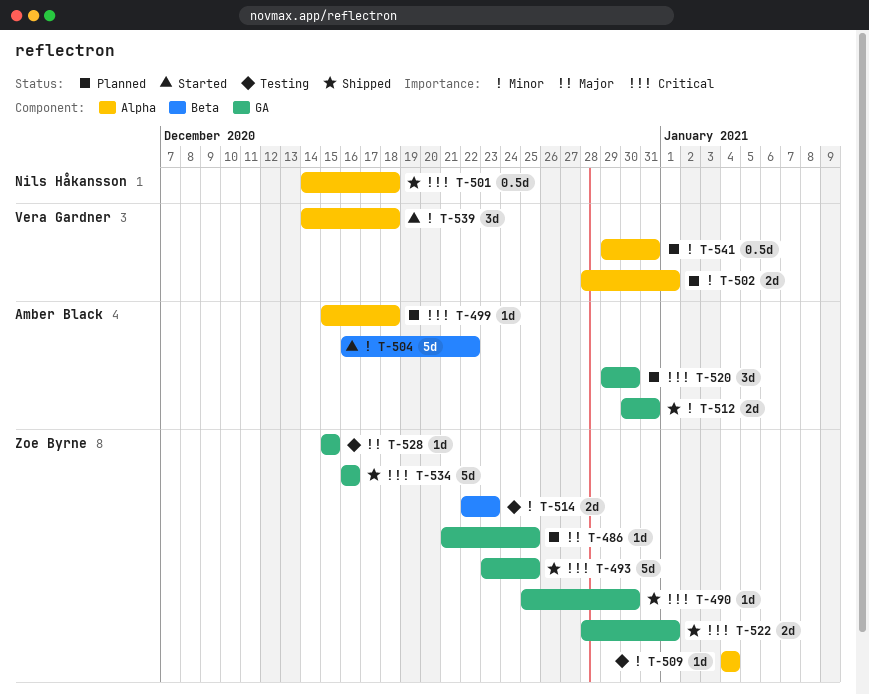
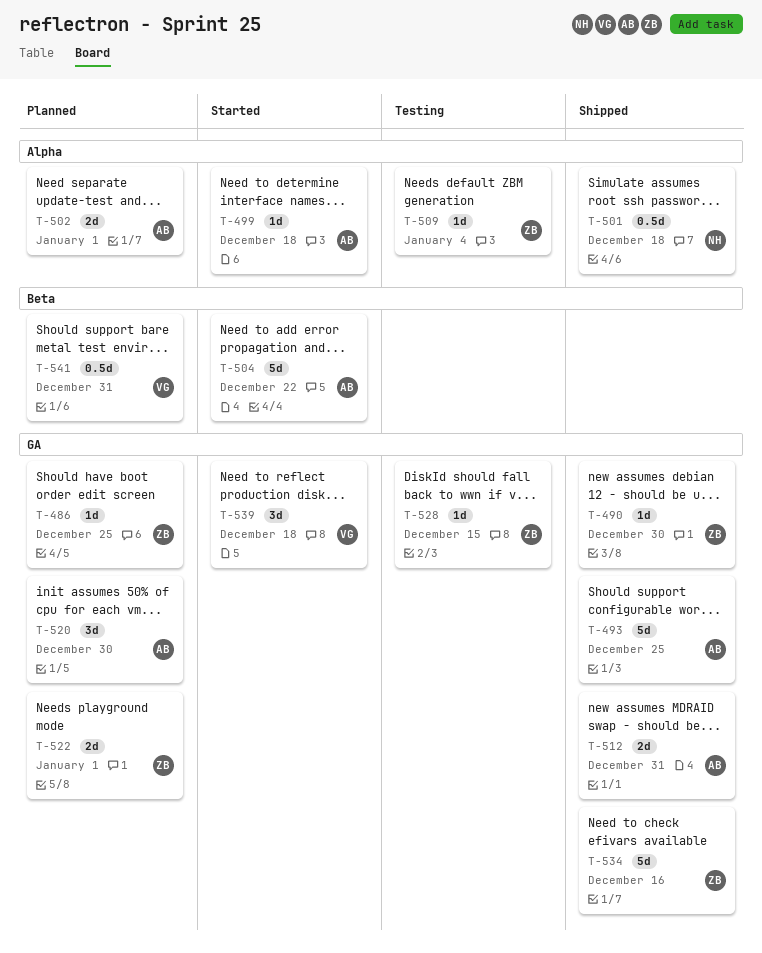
T-493, owner: Zoe Byrne -> Amber Black
T-499, status: Planned -> Started
T-502, owner: Vera Gardner -> Amber Black
T-514: present -> none
T-522, status: Shipped -> Planned
T-539, label: Alpha -> GA
T-541, label: Alpha -> Beta

